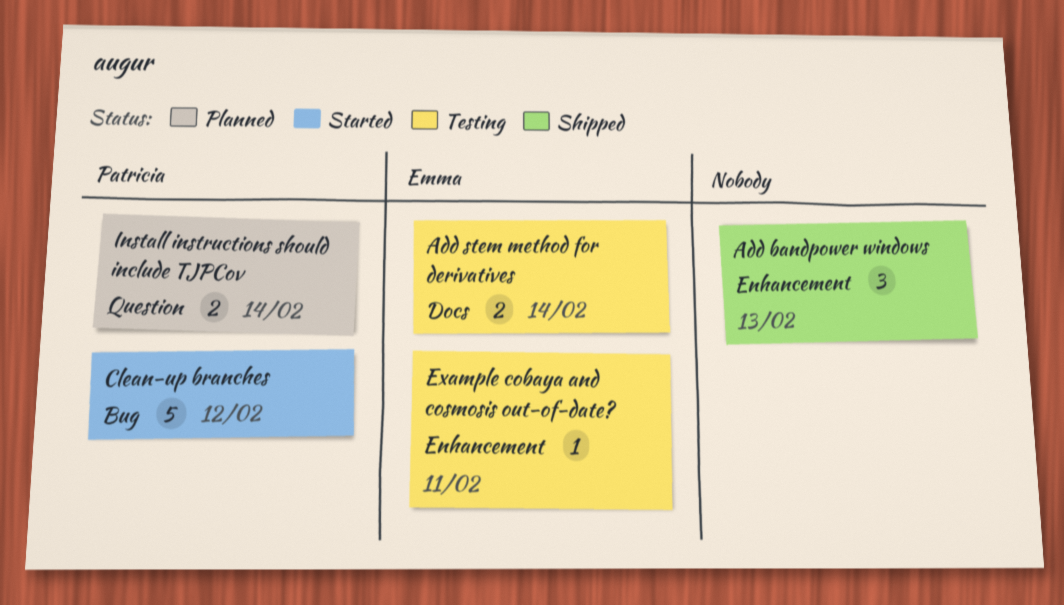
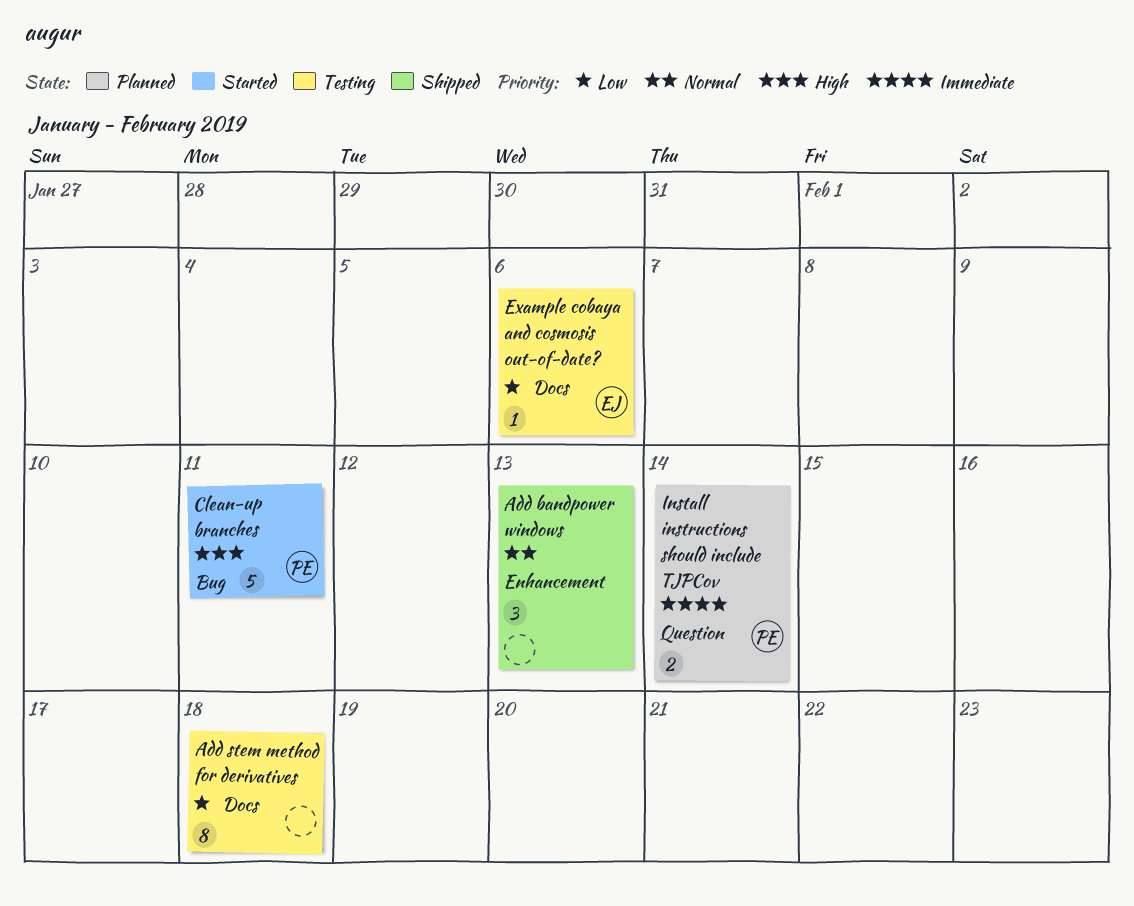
Add stem method for derivatives, owner: Emma -> none
Add stem method for derivatives, estimate: 2 -> 8
Add stem method for derivatives, due: Feb 14 -> Feb 18
Clean-up branches, due: Feb 12 -> Feb 11
Example cobaya and cosmosis out-of-date?, label: Enhancement -> Docs
Example cobaya and cosmosis out-of-date?, due: Feb 11 -> Feb 6

